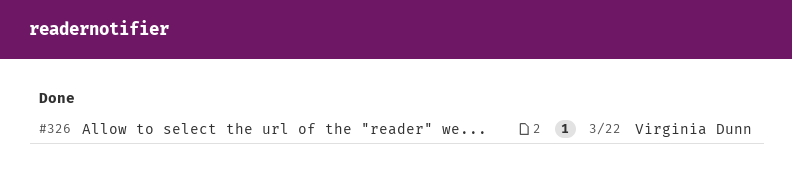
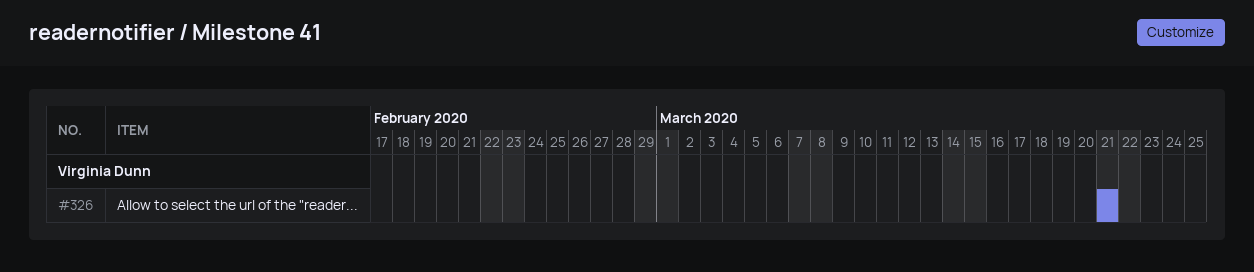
#326, due: Mar 22 -> Mar 21

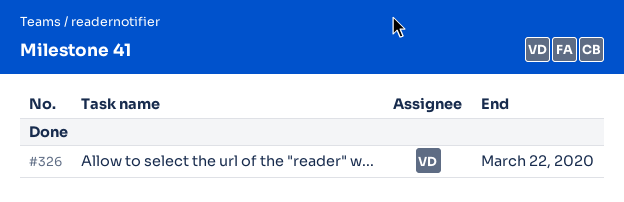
#326, due: Mar 21 -> Mar 22

